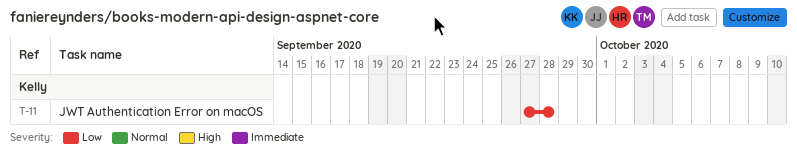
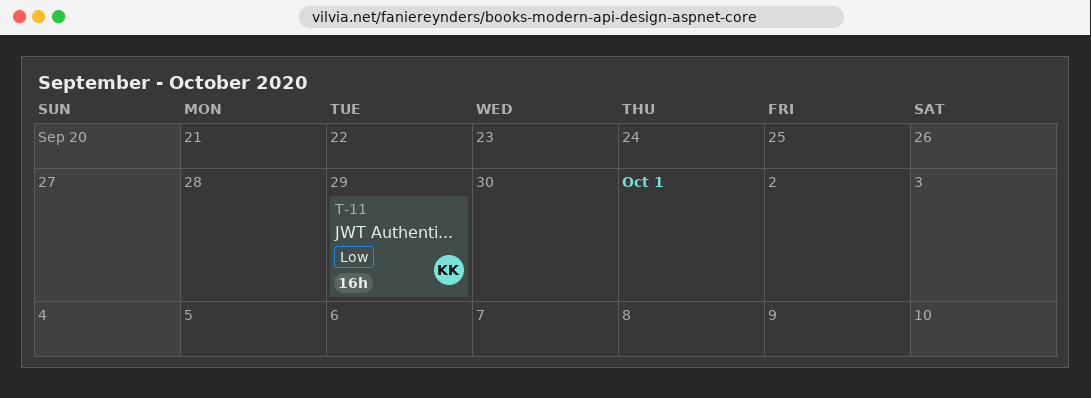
T-11, due: Sep 28 -> Sep 29

